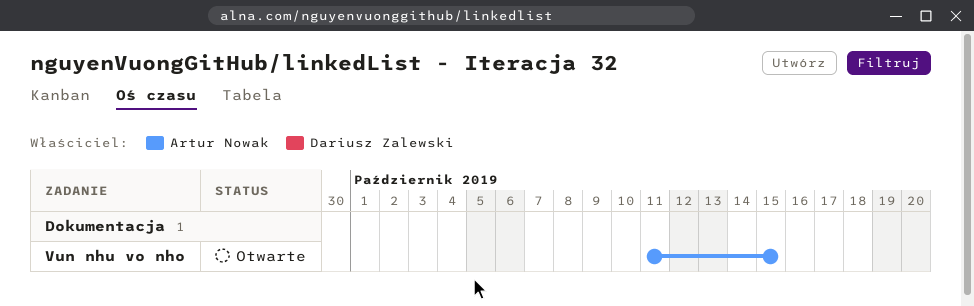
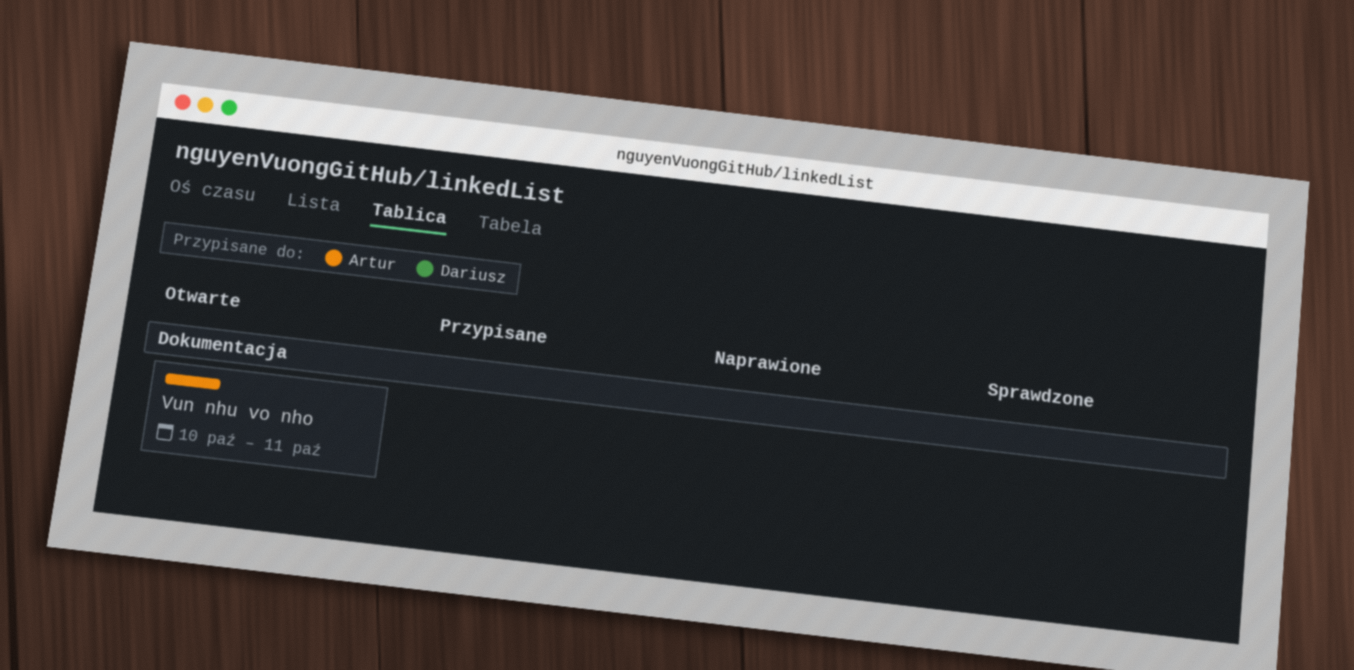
Vun nhu vo nho, start: Oct 11 -> Oct 10
Vun nhu vo nho, due: Oct 15 -> Oct 11

